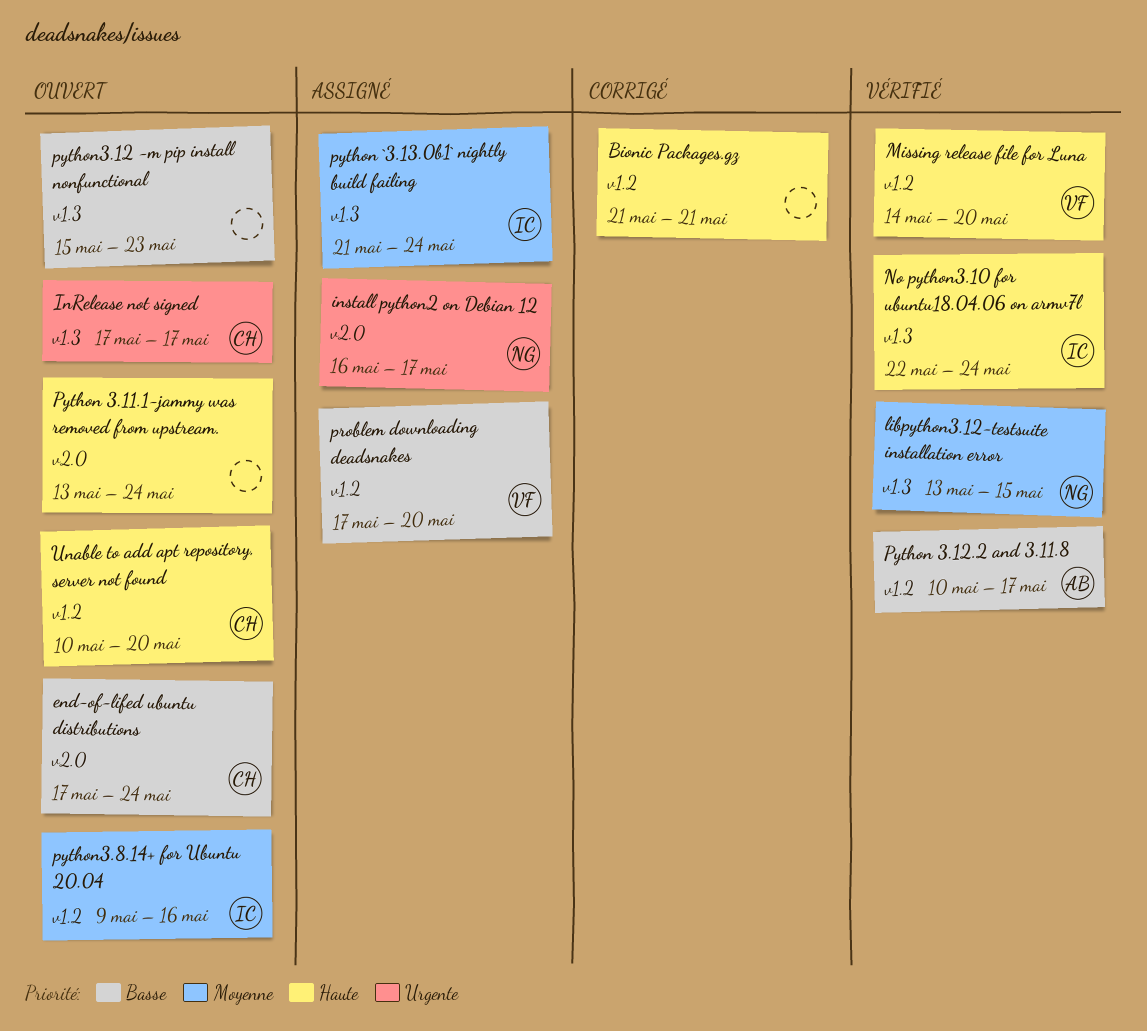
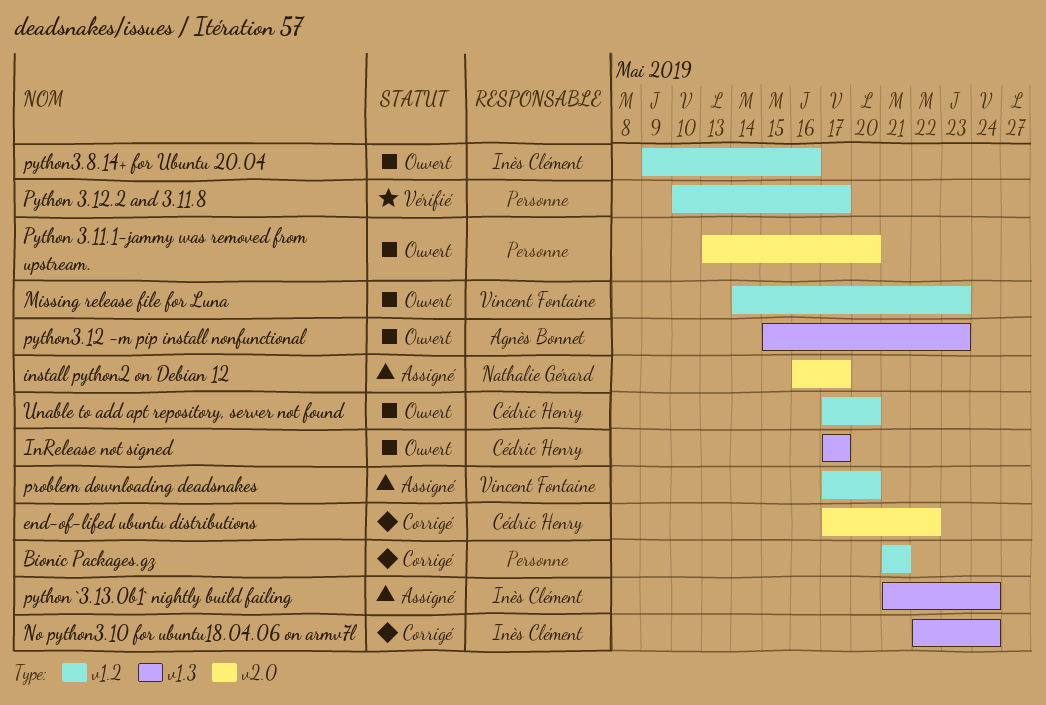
end-of-lifed ubuntu distributions, status: Ouvert -> Corrigé
end-of-lifed ubuntu distributions, due: May 24 -> May 22
libpython3.12-testsuite installation error: present -> none
Missing release file for Luna, status: Vérifié -> Ouvert
Missing release file for Luna, due: May 20 -> May 23
No python3.10 for ubuntu18.04.06 on armv7l, status: Vérifié -> Corrigé
Python 3.11.1-jammy was removed from upstream., due: May 24 -> May 20
Python 3.12.2 and 3.11.8, owner: Agnès Bonnet -> none
python3.12 -m pip install nonfunctional, owner: none -> Agnès Bonnet
Unable to add apt repository, server not found, start: May 10 -> May 17

